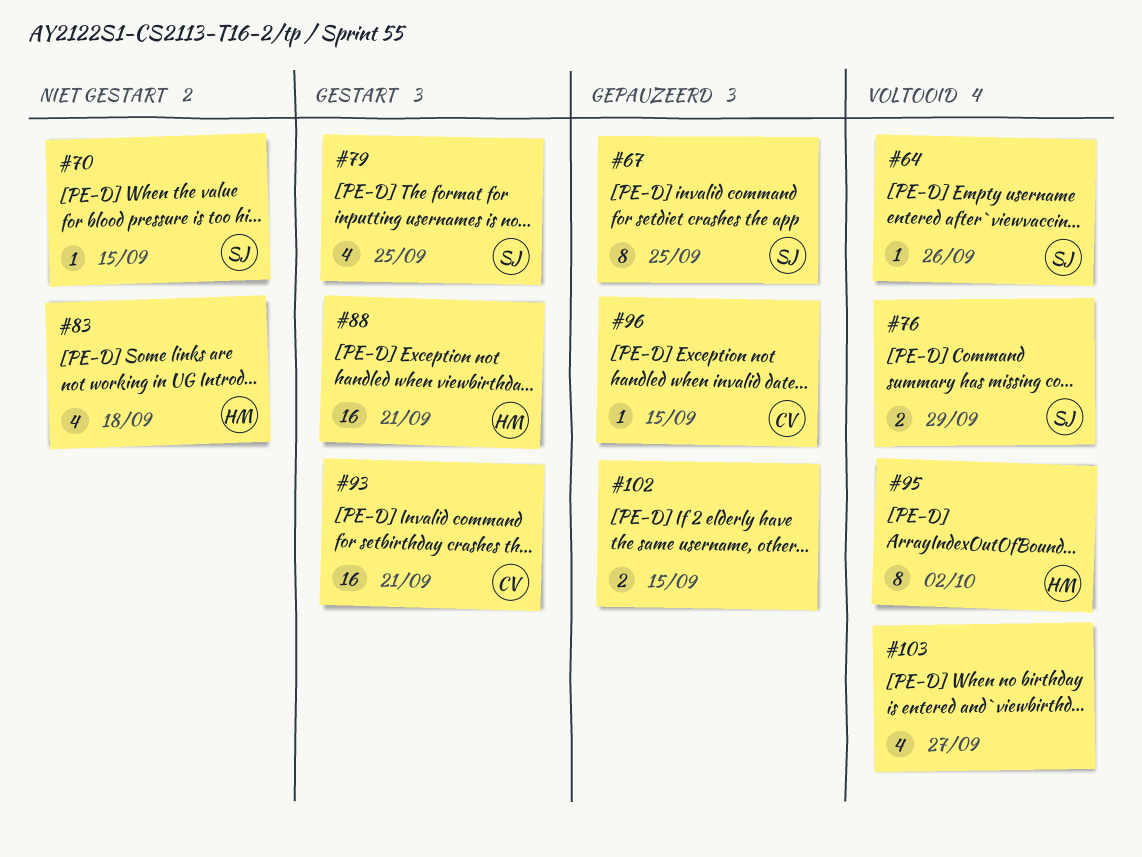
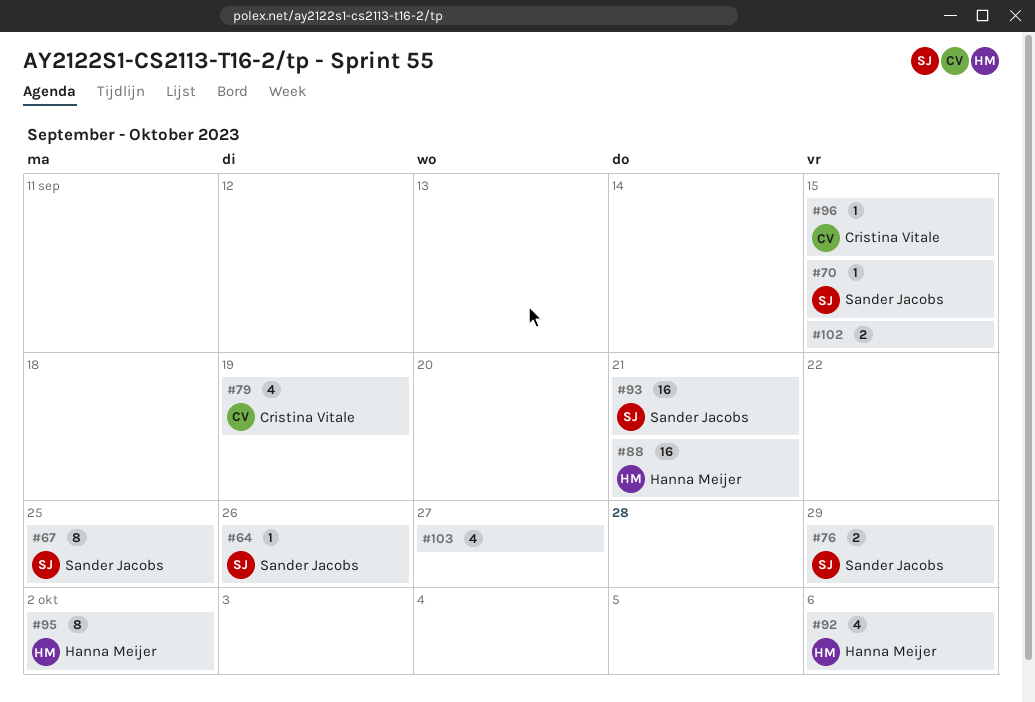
#79, owner: Sander Jacobs -> Cristina Vitale
#79, due: Sep 25 -> Sep 19
#83: present -> none
#92: none -> present
#93, owner: Cristina Vitale -> Sander Jacobs

